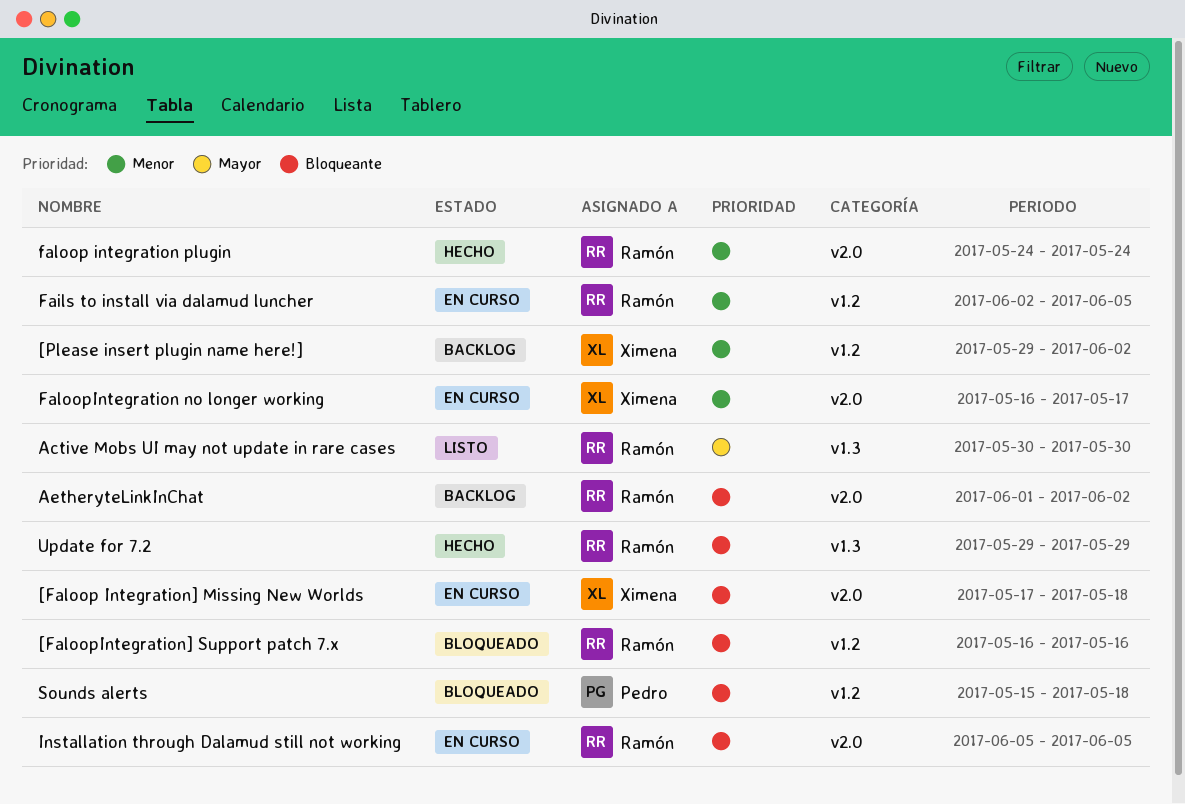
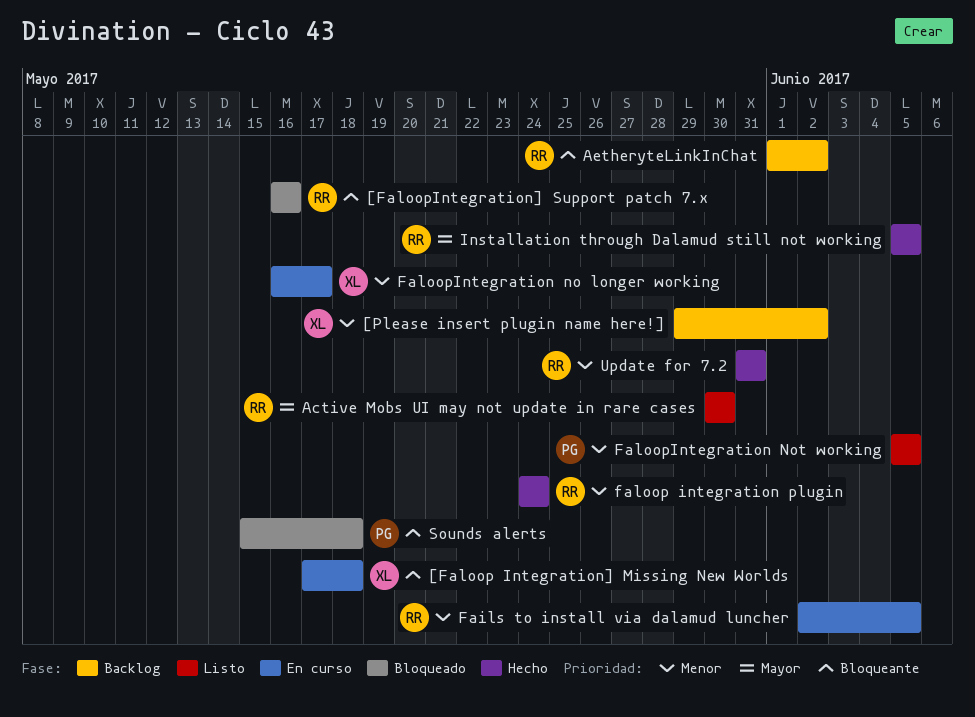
FaloopIntegration Not working: none -> present
Installation through Dalamud still not working, status: En curso -> Hecho
Installation through Dalamud still not working, priority: Bloqueante -> Mayor
Update for 7.2, priority: Bloqueante -> Menor
Update for 7.2, start: May 29 -> May 31
Update for 7.2, due: May 29 -> May 31

